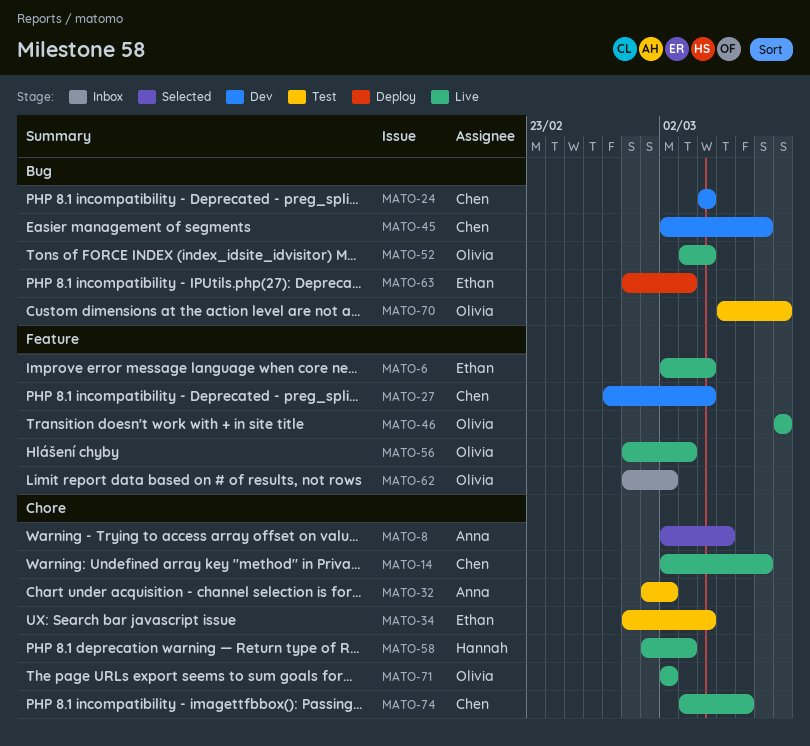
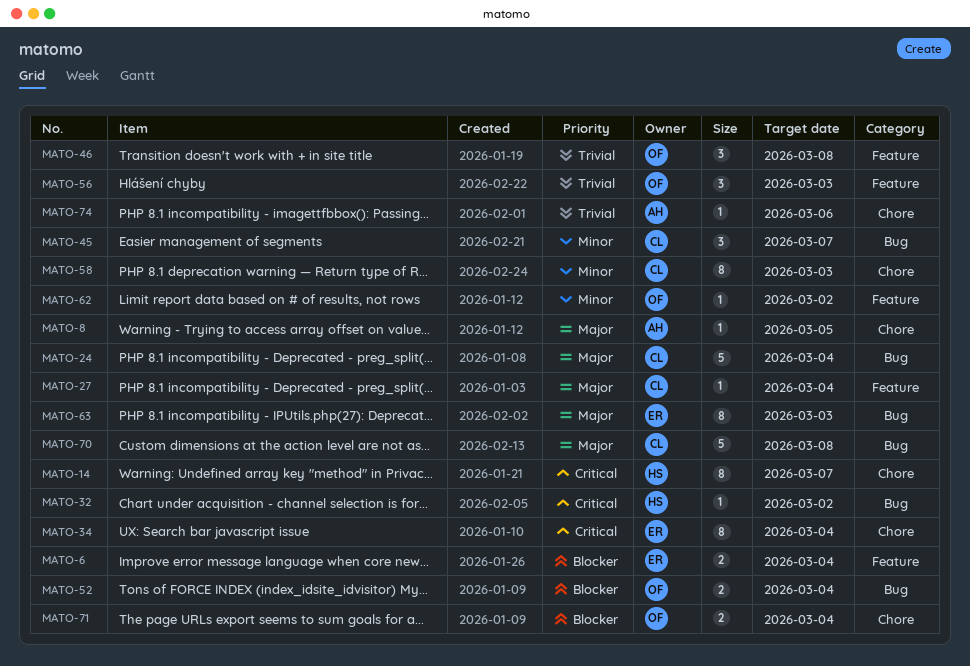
MATO-14, owner: Chen -> Hannah
MATO-32, owner: Anna -> Hannah
MATO-32, label: Chore -> Bug
MATO-58, owner: Hannah -> Chen
MATO-70, owner: Olivia -> Chen
MATO-71, due: Mar 2 -> Mar 4
MATO-74, owner: Chen -> Anna

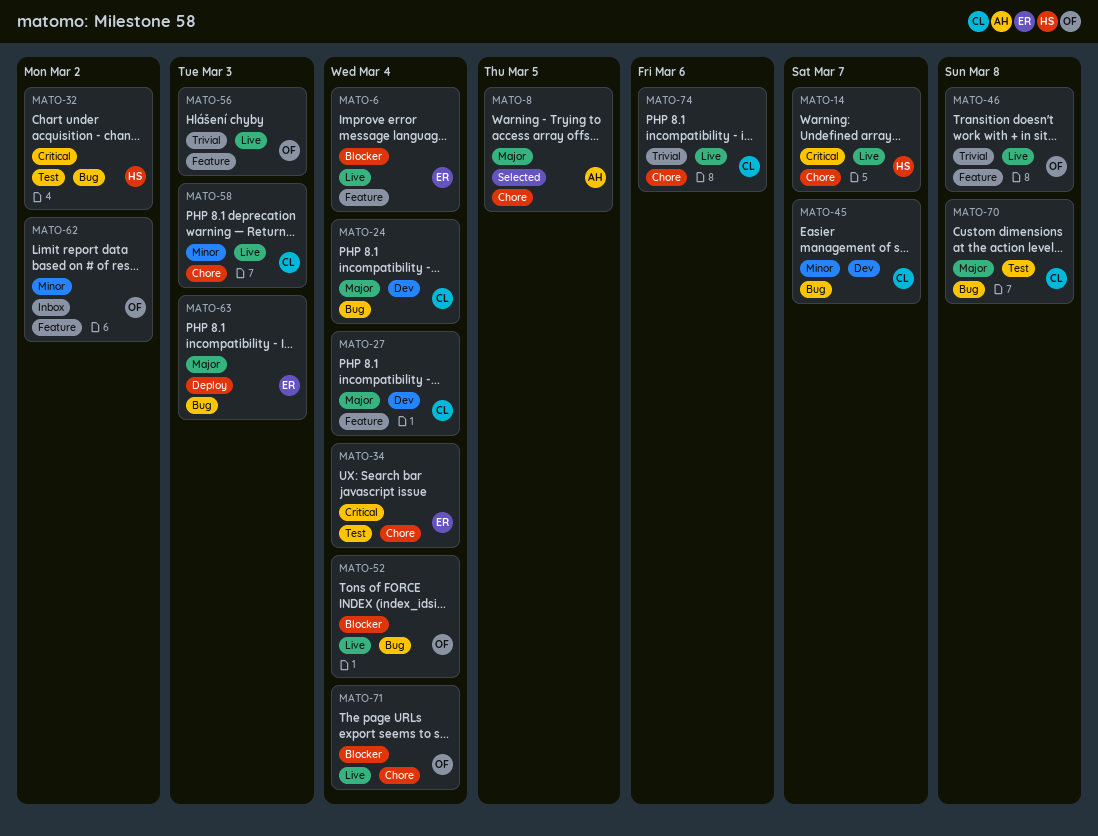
MATO-74, owner: AH -> CL

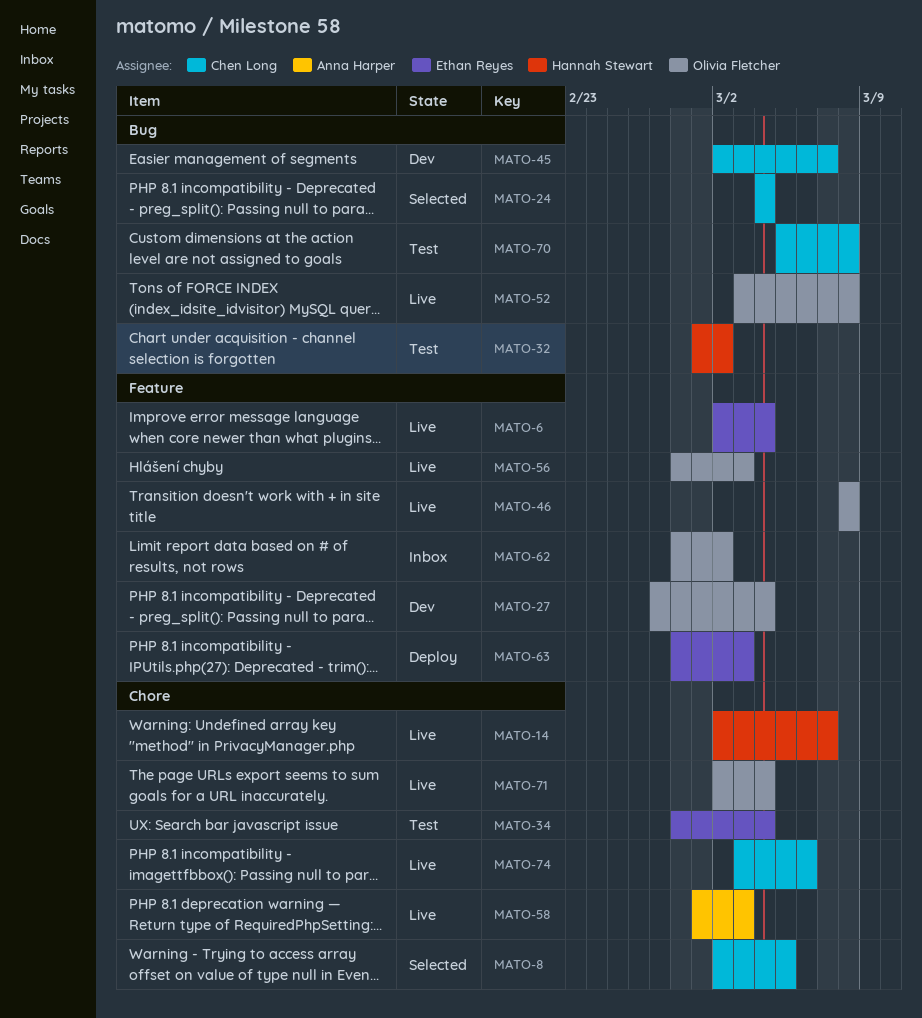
MATO-8, owner: Anna Harper -> Chen Long
MATO-24, status: Dev -> Selected
MATO-27, owner: Chen Long -> Olivia Fletcher
MATO-52, due: Mar 4 -> Mar 8
MATO-58, owner: Chen Long -> Anna Harper
MATO-63, label: Bug -> Feature

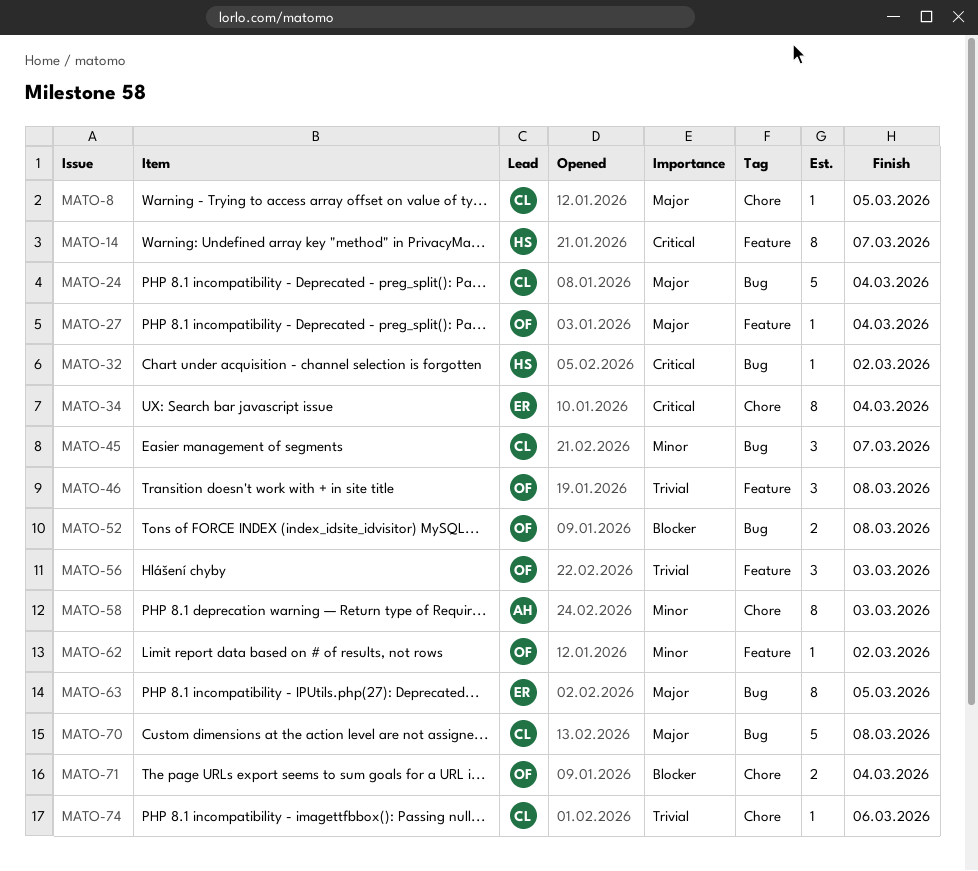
MATO-6: present -> none
MATO-14, label: Chore -> Feature
MATO-63, label: Feature -> Bug
MATO-63, due: Mar 3 -> Mar 5

